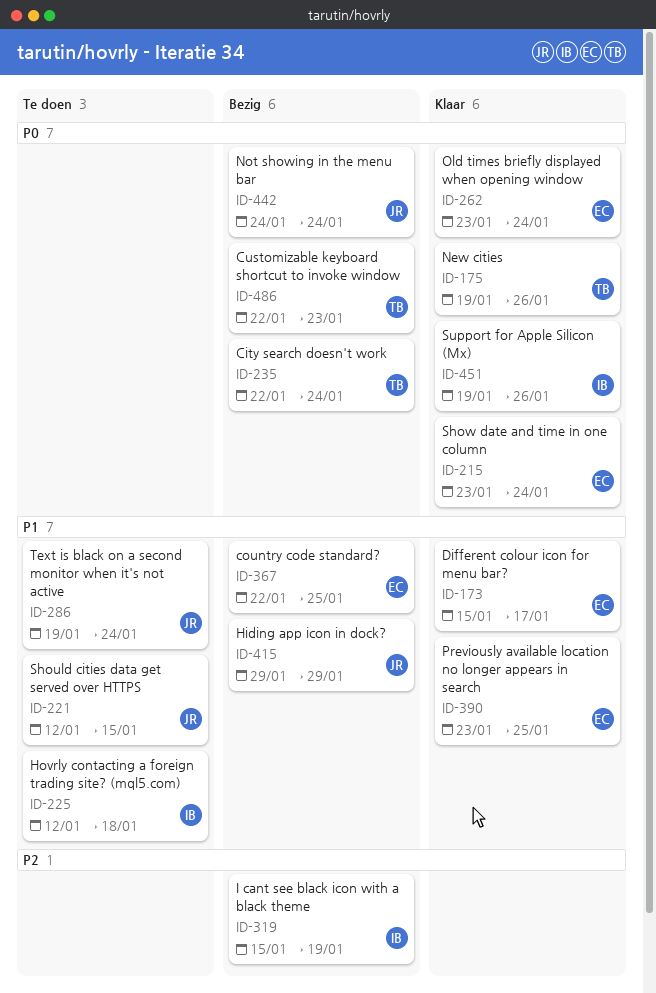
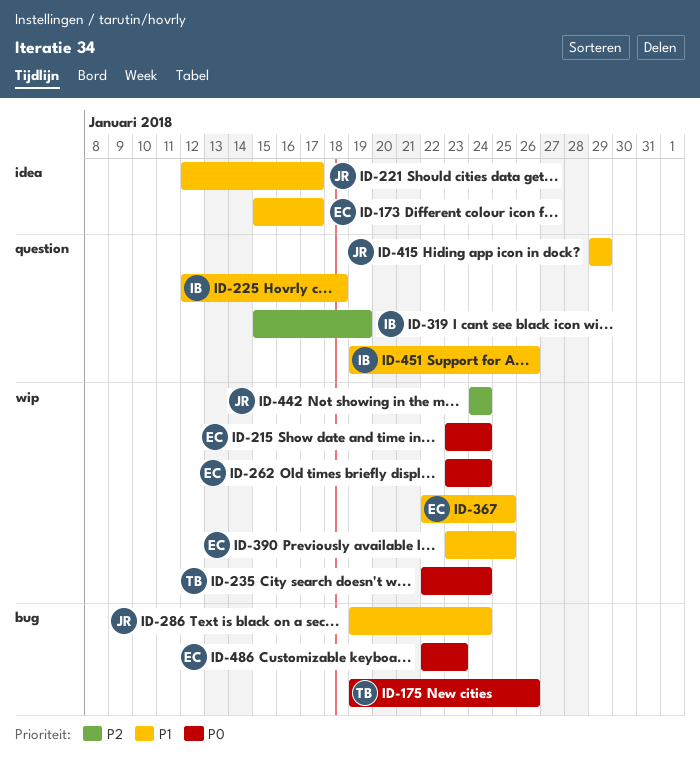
ID-221, due: Jan 15 -> Jan 17
ID-442, priority: P0 -> P2
ID-451, priority: P0 -> P1
ID-486, owner: TB -> EC

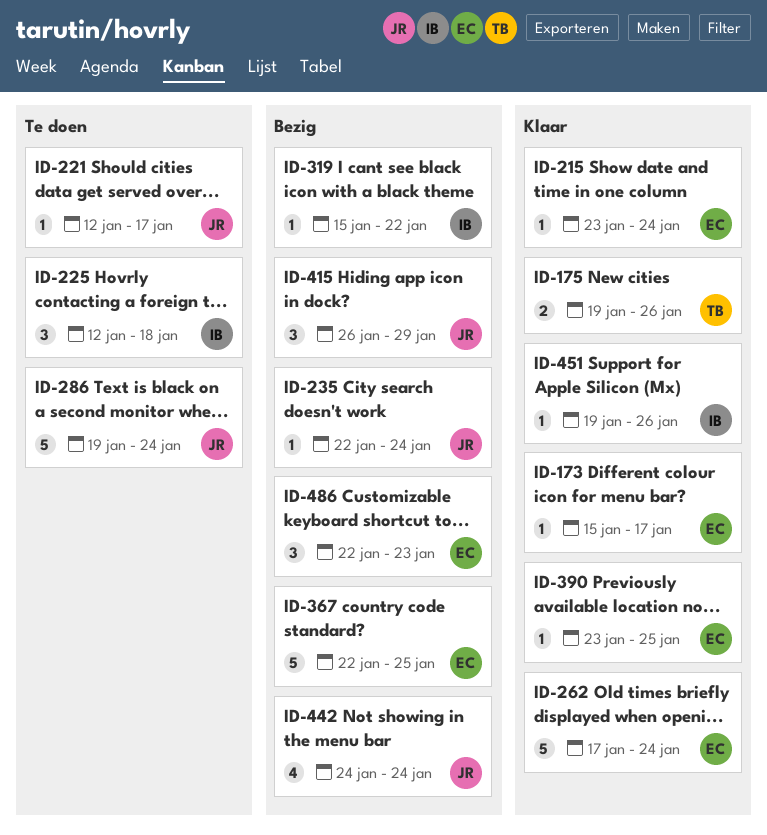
ID-235, owner: TB -> JR
ID-262, start: Jan 23 -> Jan 17
ID-319, due: Jan 19 -> Jan 22
ID-415, start: Jan 29 -> Jan 26

